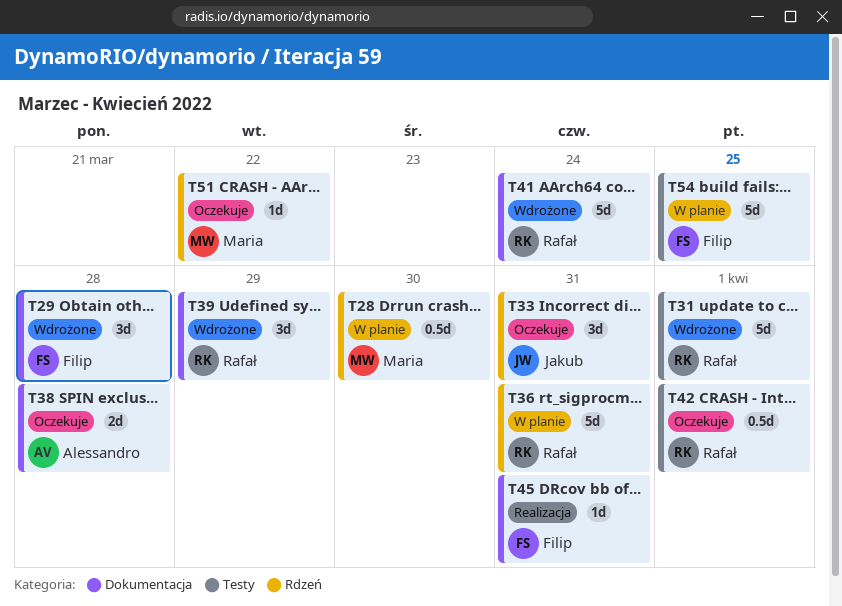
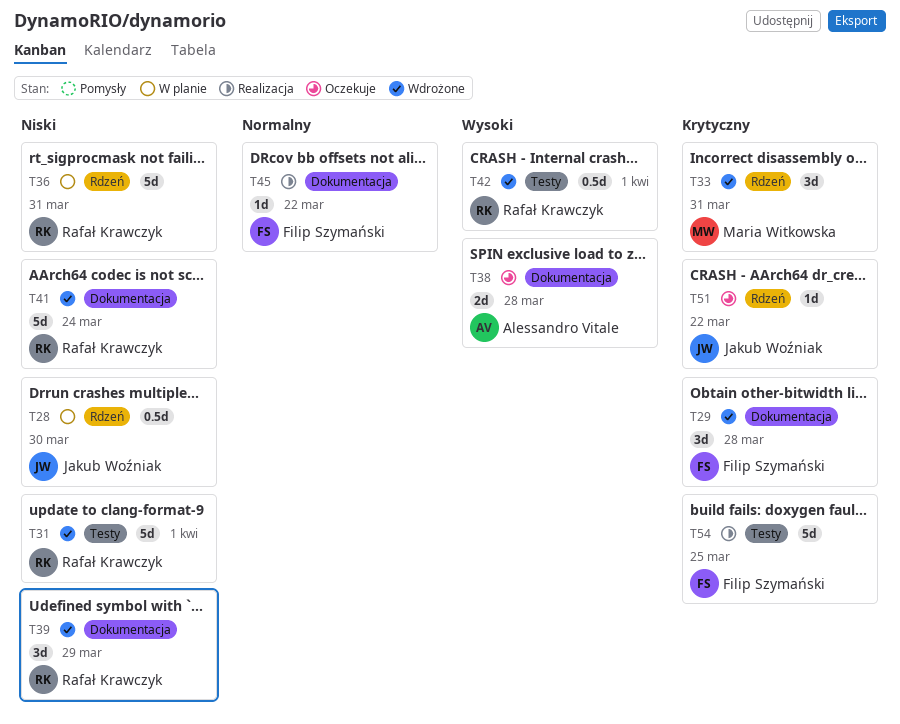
T28, owner: Maria Witkowska -> Jakub Woźniak
T33, status: Oczekuje -> Wdrożone
T33, owner: Jakub Woźniak -> Maria Witkowska
T42, status: Oczekuje -> Wdrożone
T45, due: Mar 31 -> Mar 22
T51, owner: Maria Witkowska -> Jakub Woźniak
T54, status: W planie -> Realizacja

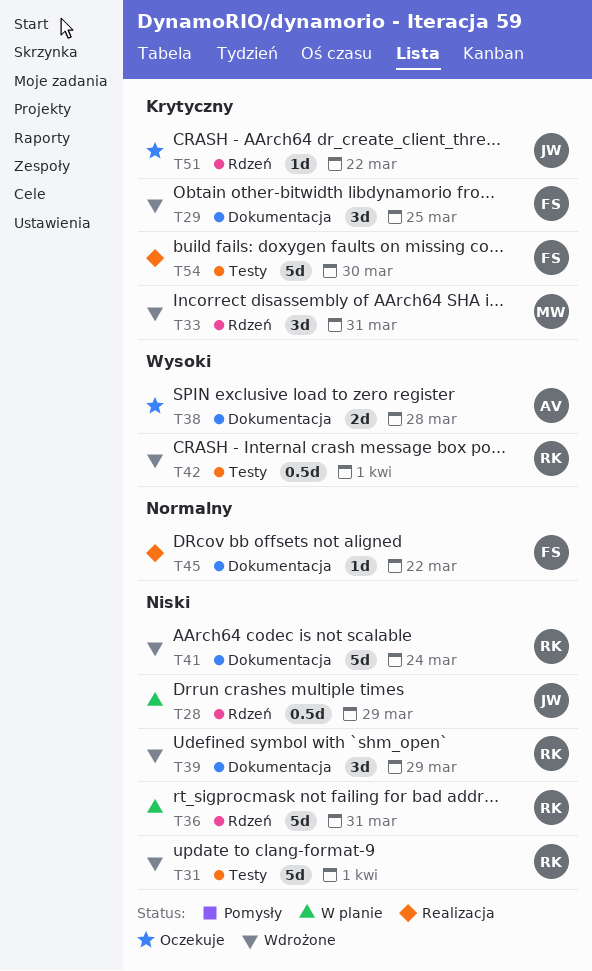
T28, due: Mar 30 -> Mar 29
T29, due: Mar 28 -> Mar 25
T54, due: Mar 25 -> Mar 30

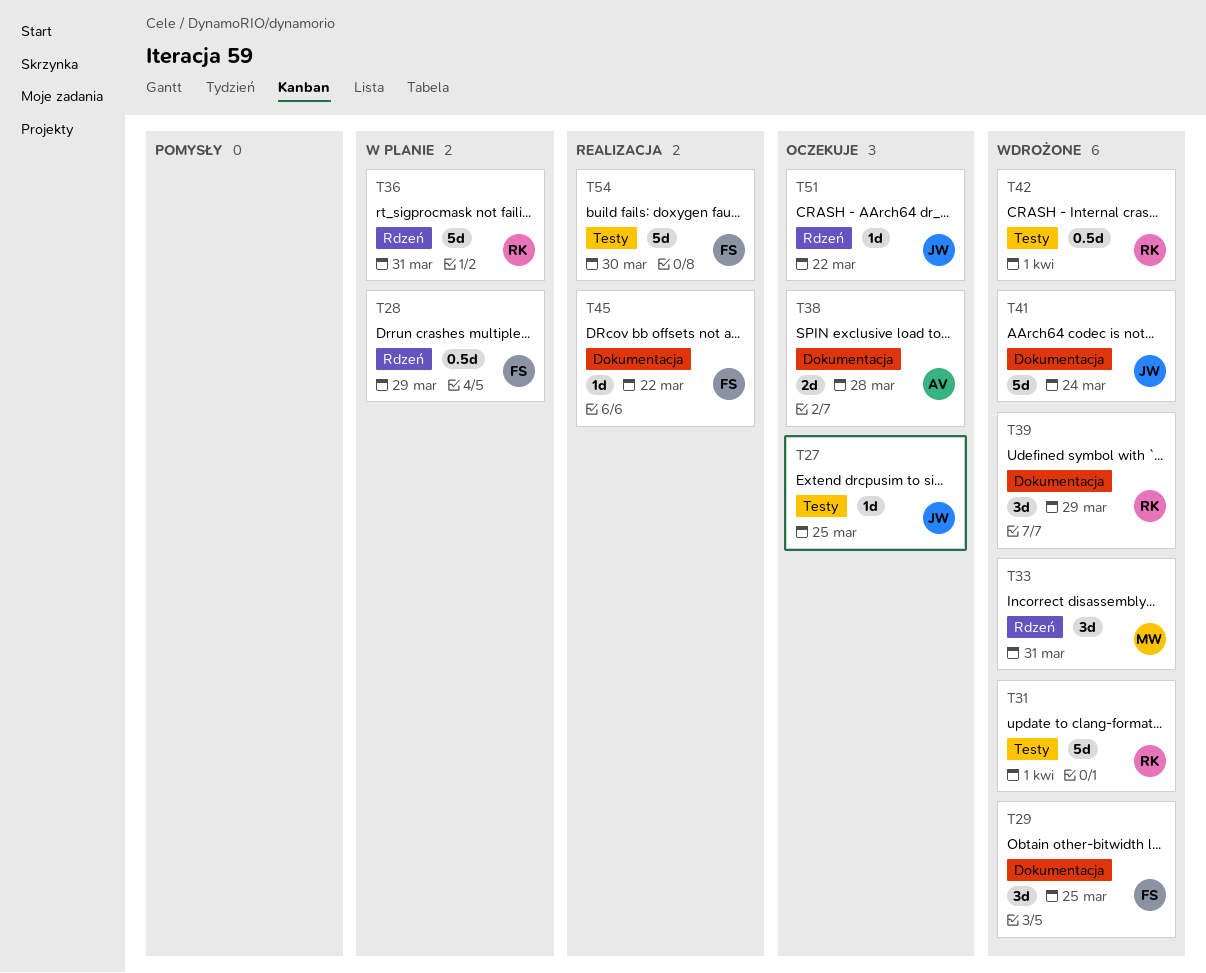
T27: none -> present
T28, owner: JW -> FS
T41, owner: RK -> JW

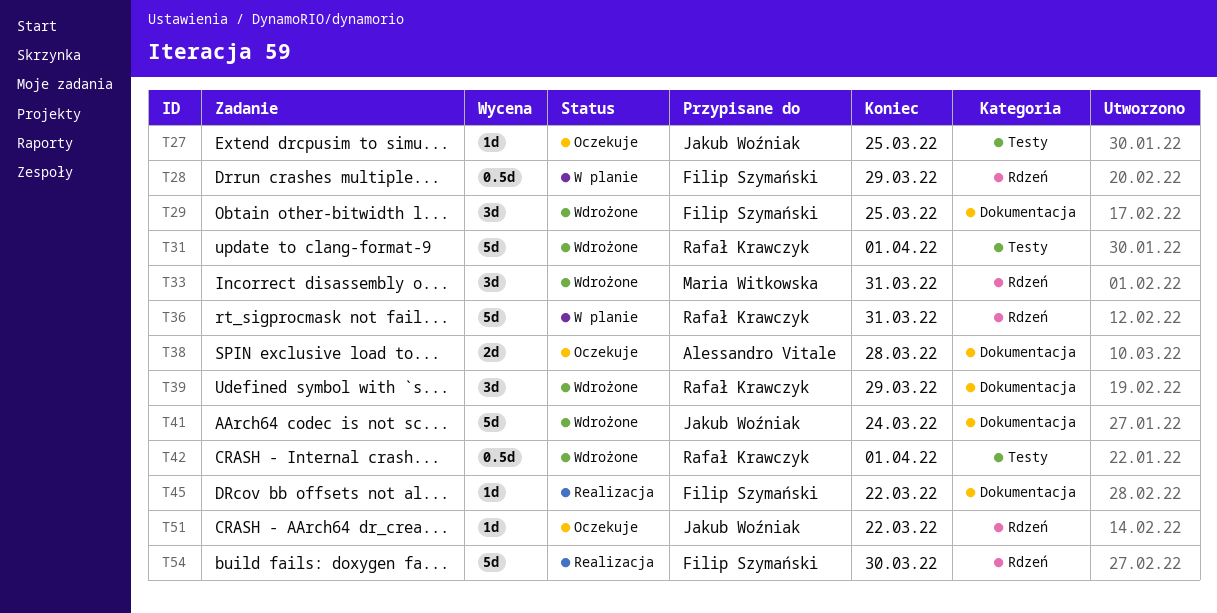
T54, label: Testy -> Rdzeń

